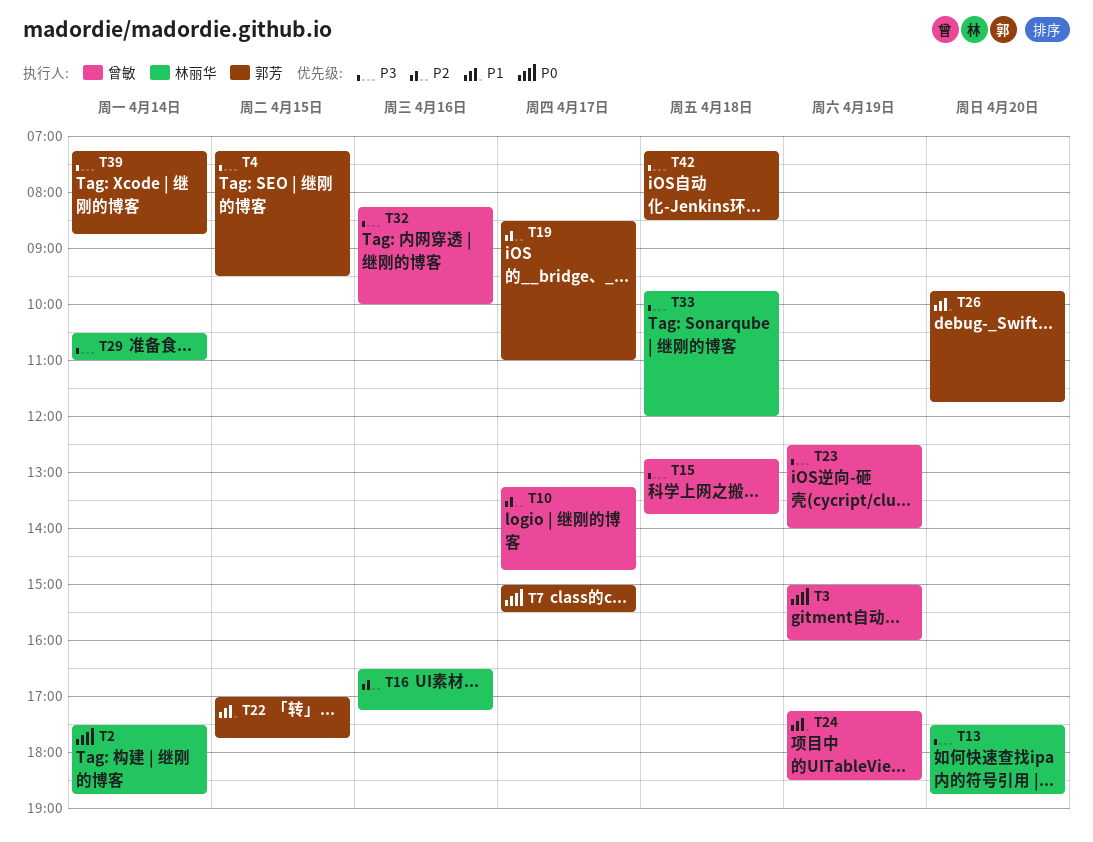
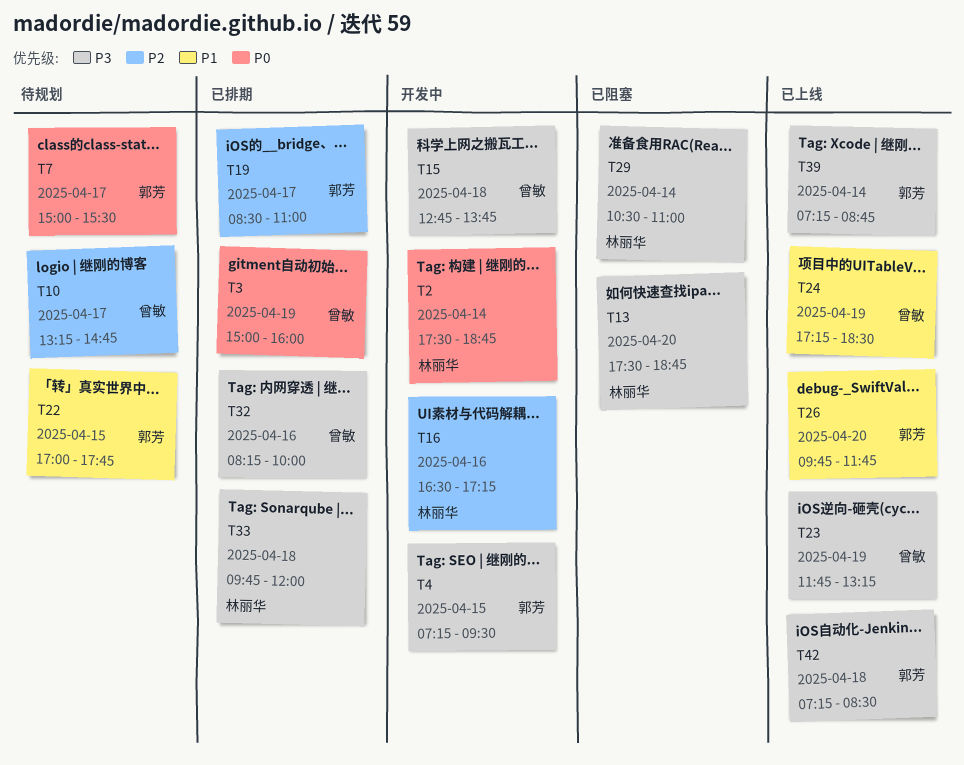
T23, begins: 12:30 -> 11:45
T23, ends: 14:00 -> 13:15

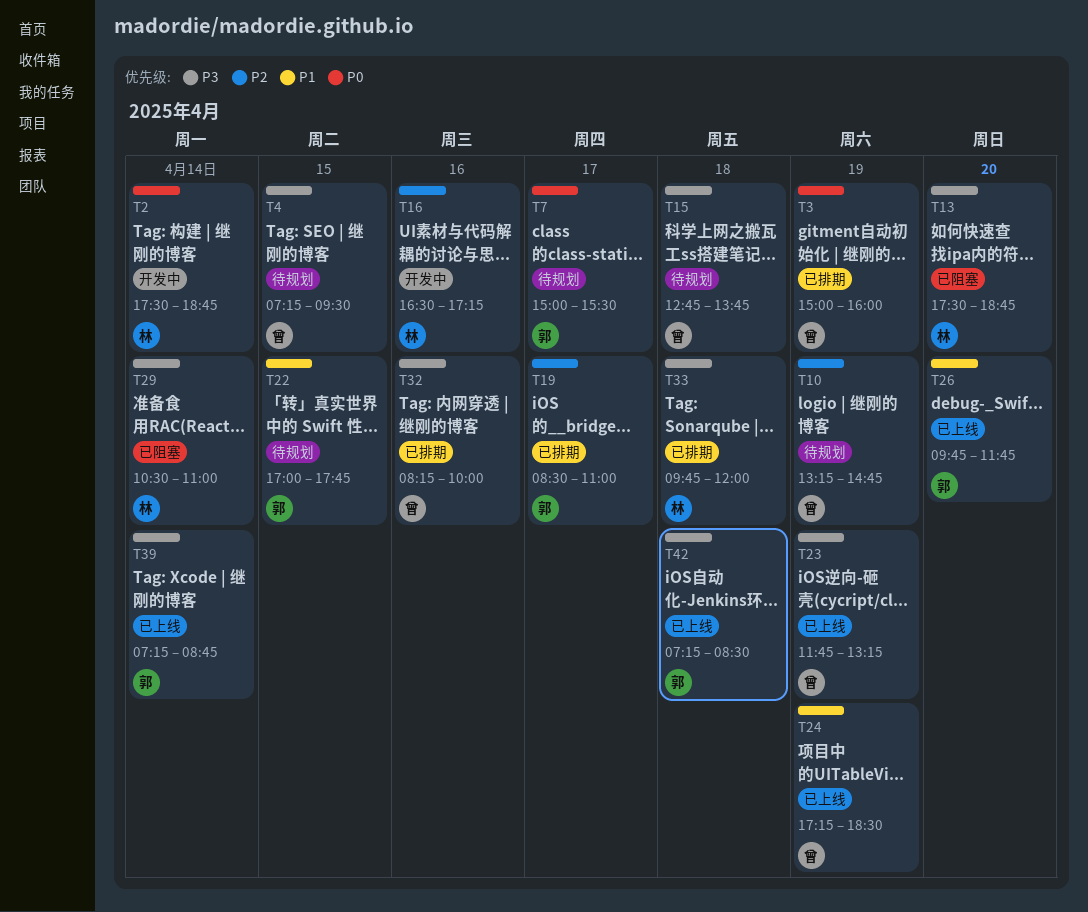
T4, status: 开发中 -> 待规划
T4, owner: 郭芳 -> 曾敏
T10, day: Apr 17 -> Apr 19
T15, status: 开发中 -> 待规划

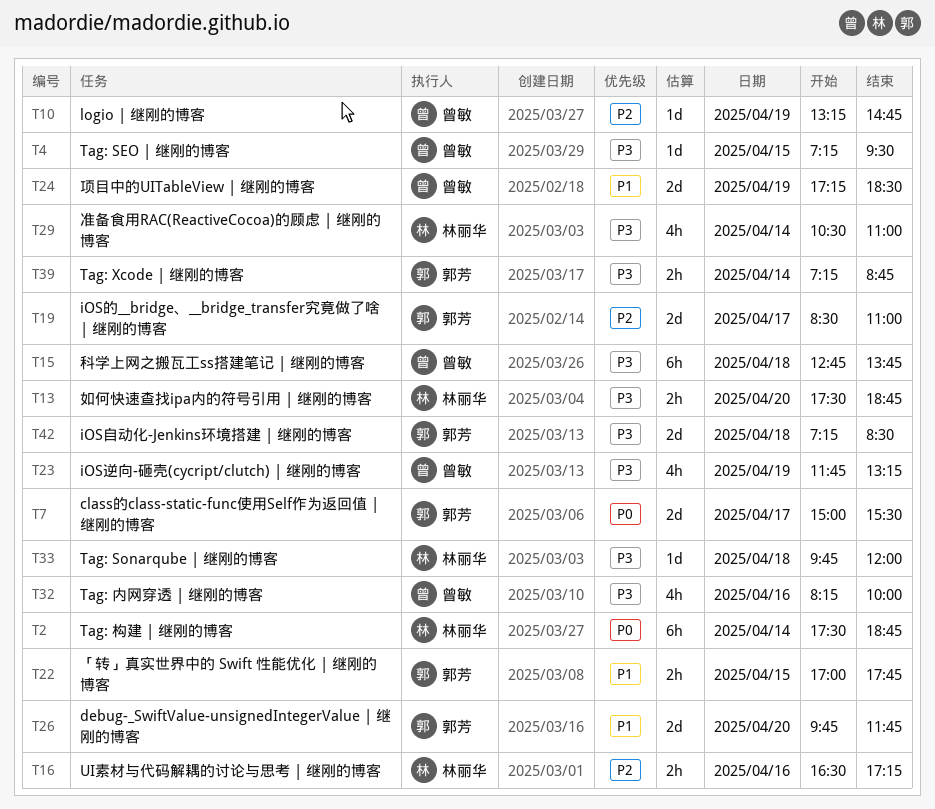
T3: present -> none

